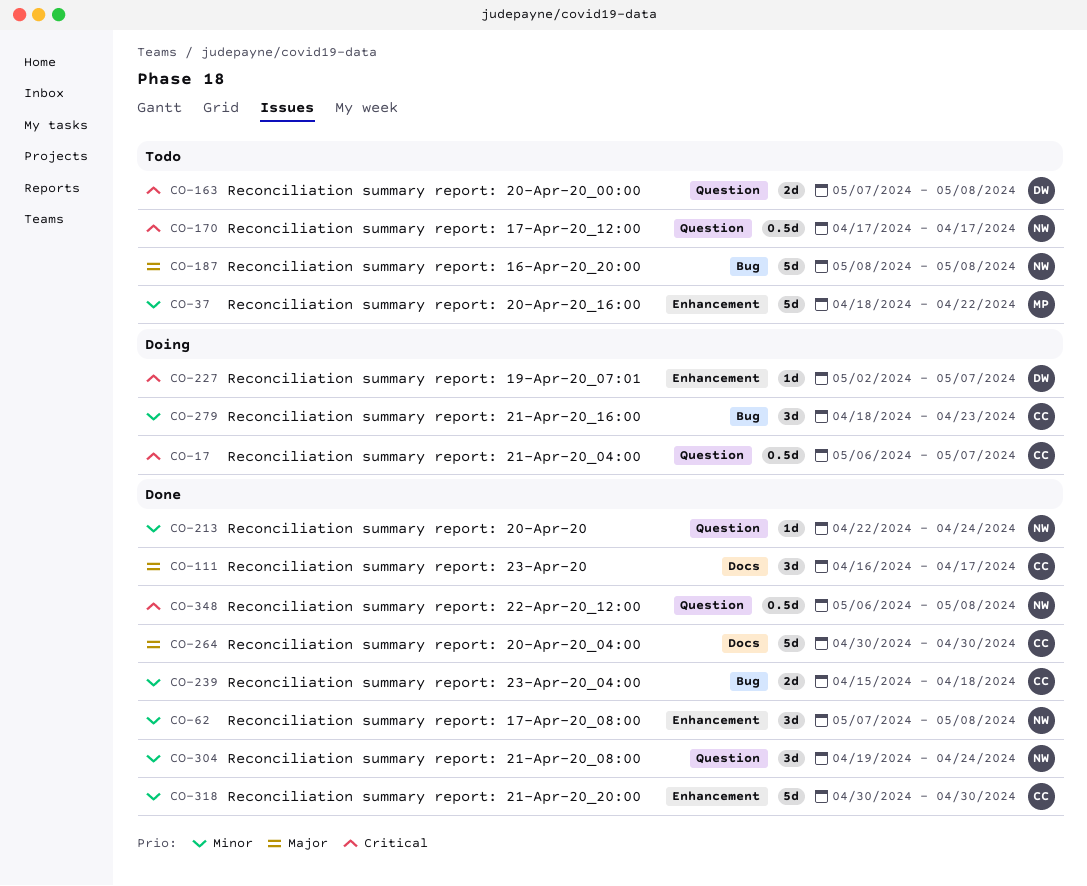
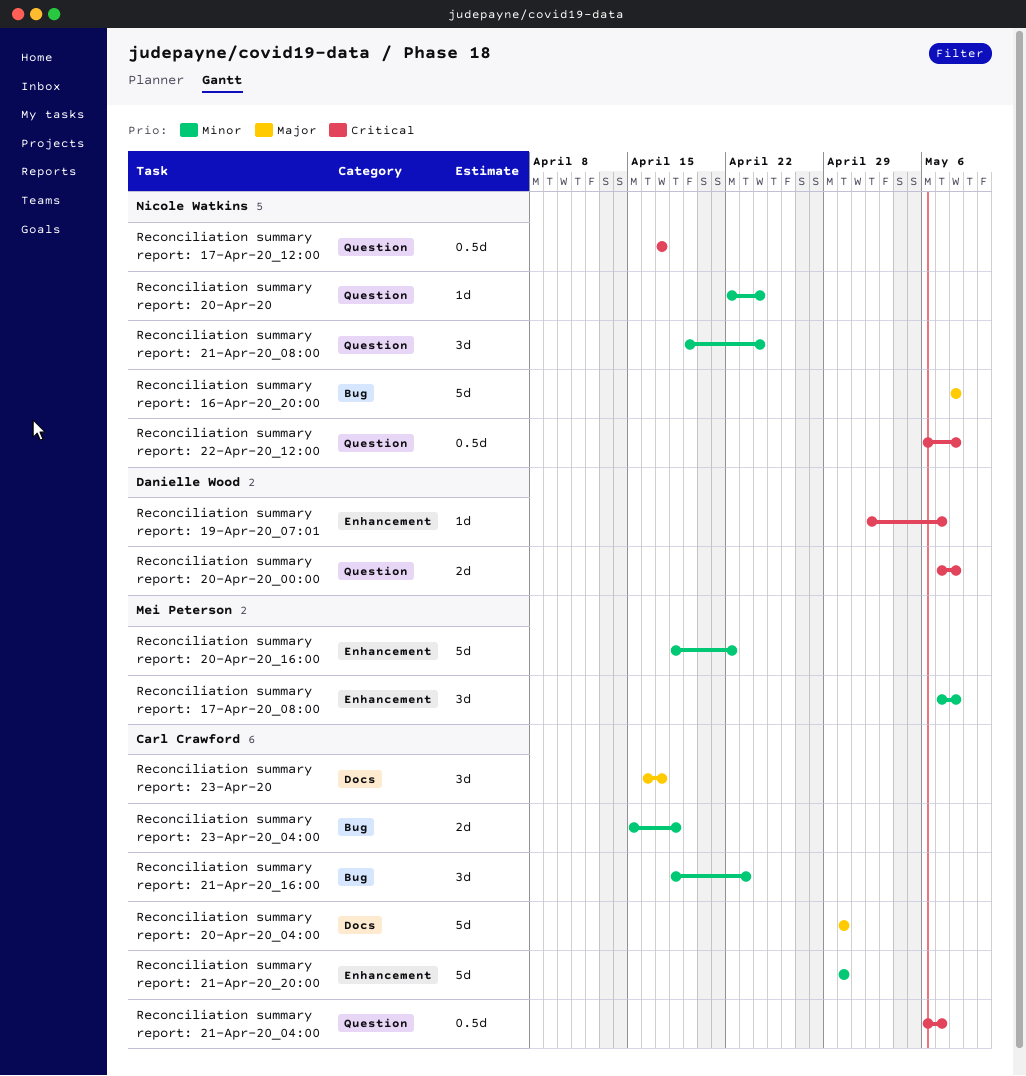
Reconciliation summary report: 17-Apr-20_08:00, owner: Nicole Watkins -> Mei Peterson

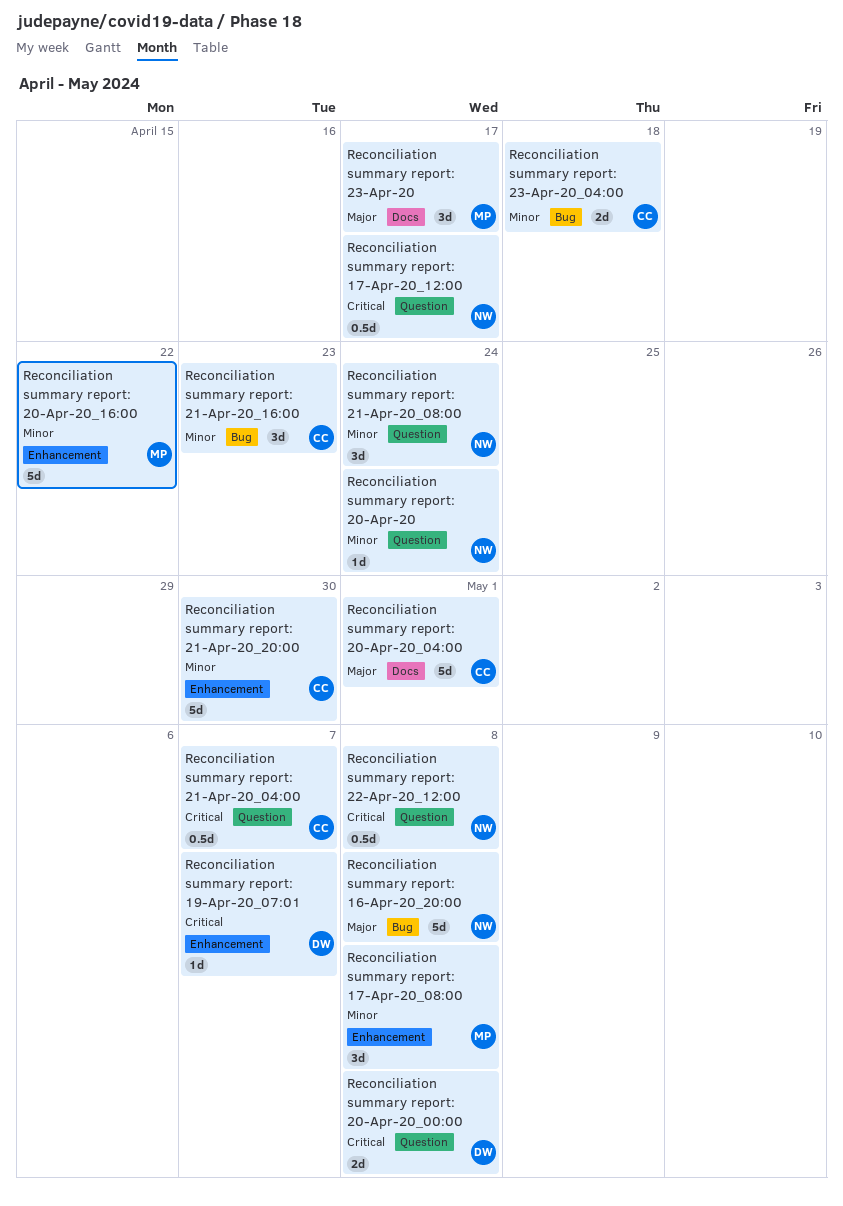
Reconciliation summary report: 20-Apr-20_04:00, due: Apr 30 -> May 1
Reconciliation summary report: 23-Apr-20, owner: Carl Crawford -> Mei Peterson

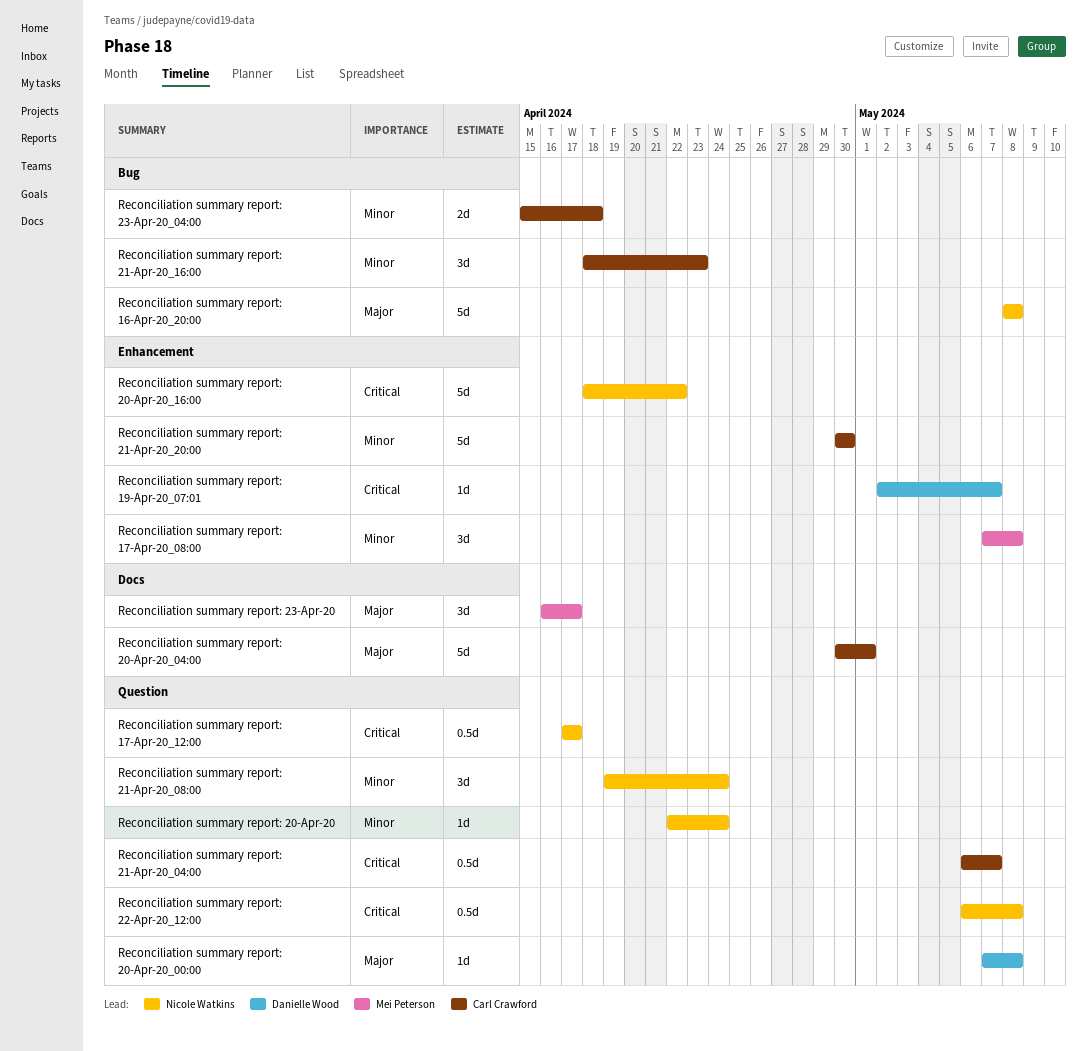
Reconciliation summary report: 20-Apr-20_00:00, priority: Critical -> Major
Reconciliation summary report: 20-Apr-20_00:00, estimate: 2d -> 1d
Reconciliation summary report: 20-Apr-20_16:00, owner: Mei Peterson -> Nicole Watkins
Reconciliation summary report: 20-Apr-20_16:00, priority: Minor -> Critical

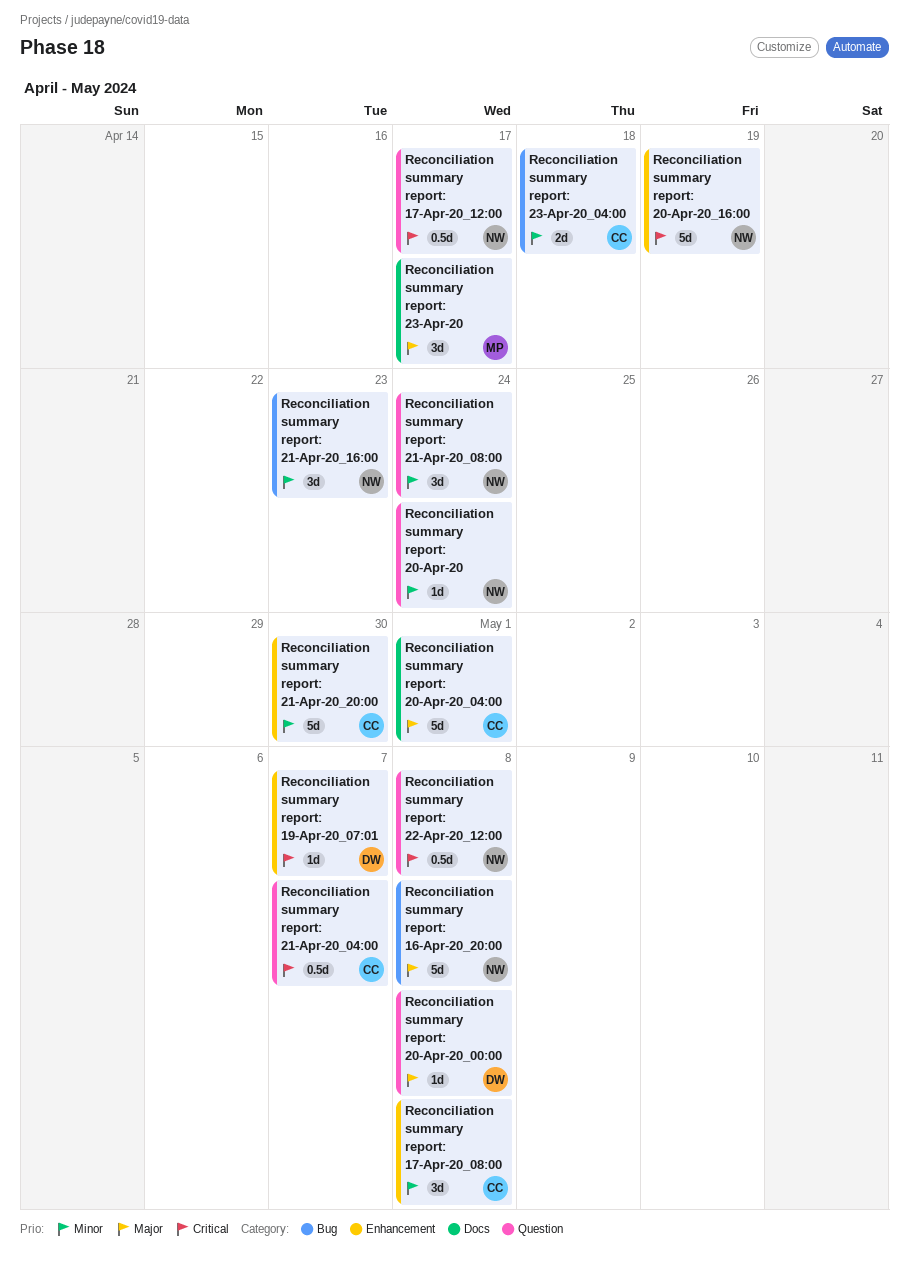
Reconciliation summary report: 17-Apr-20_08:00, owner: Mei Peterson -> Carl Crawford
Reconciliation summary report: 20-Apr-20_16:00, due: Apr 22 -> Apr 19
Reconciliation summary report: 21-Apr-20_16:00, owner: Carl Crawford -> Nicole Watkins

